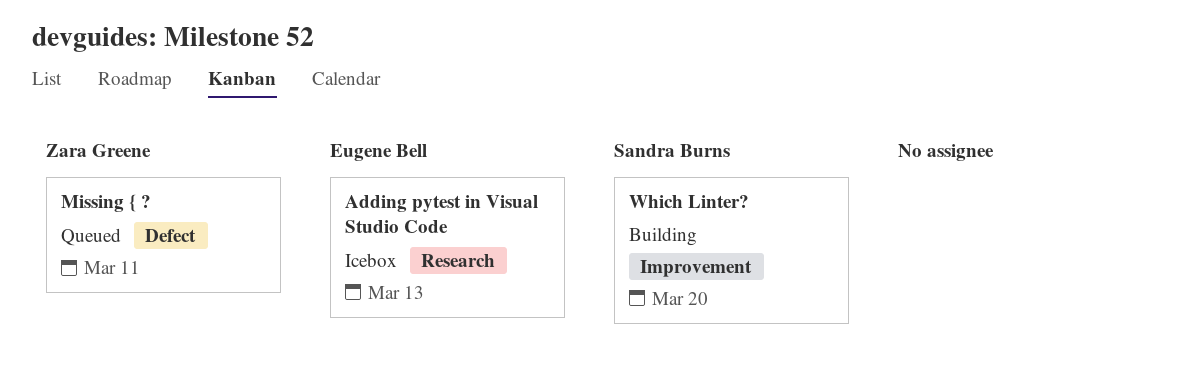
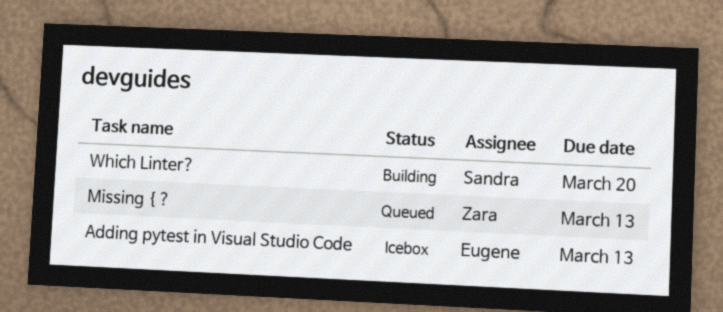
Missing { ?, due: Mar 11 -> Mar 13

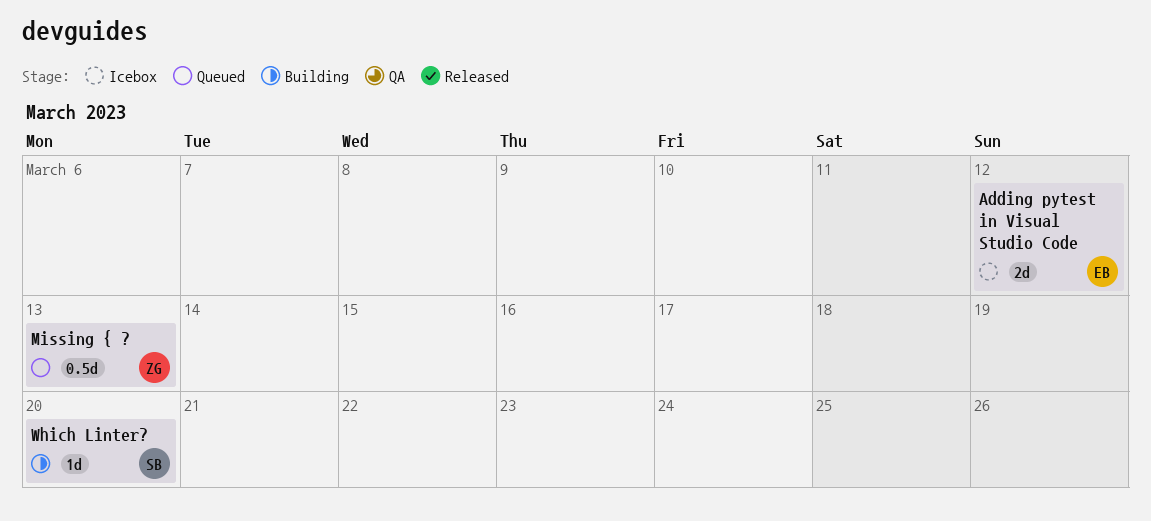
Adding pytest in Visual Studio Code, due: Mar 13 -> Mar 12

